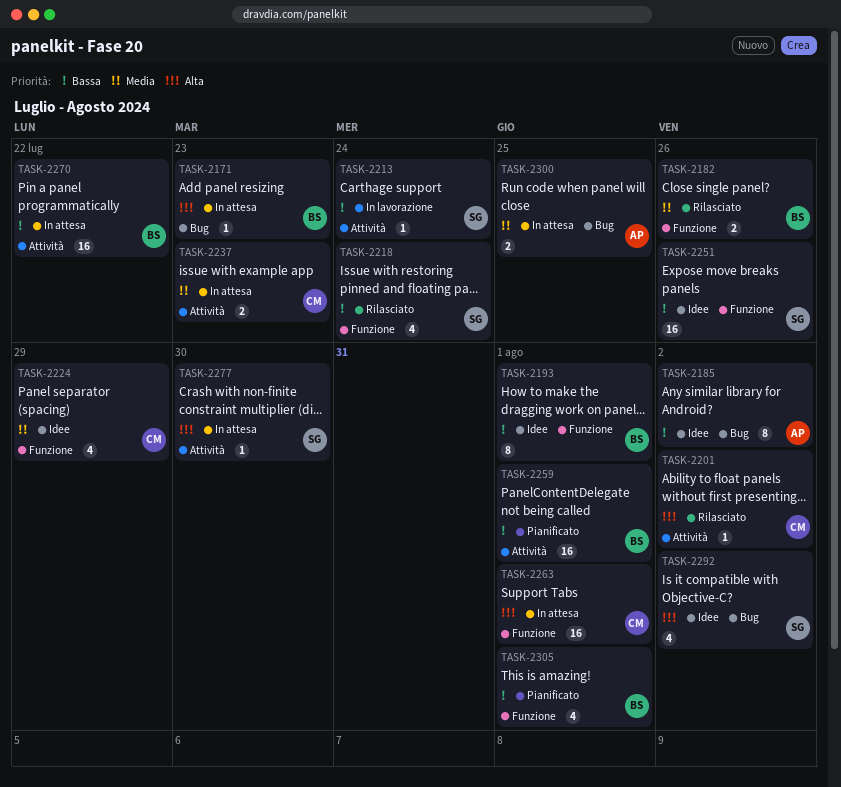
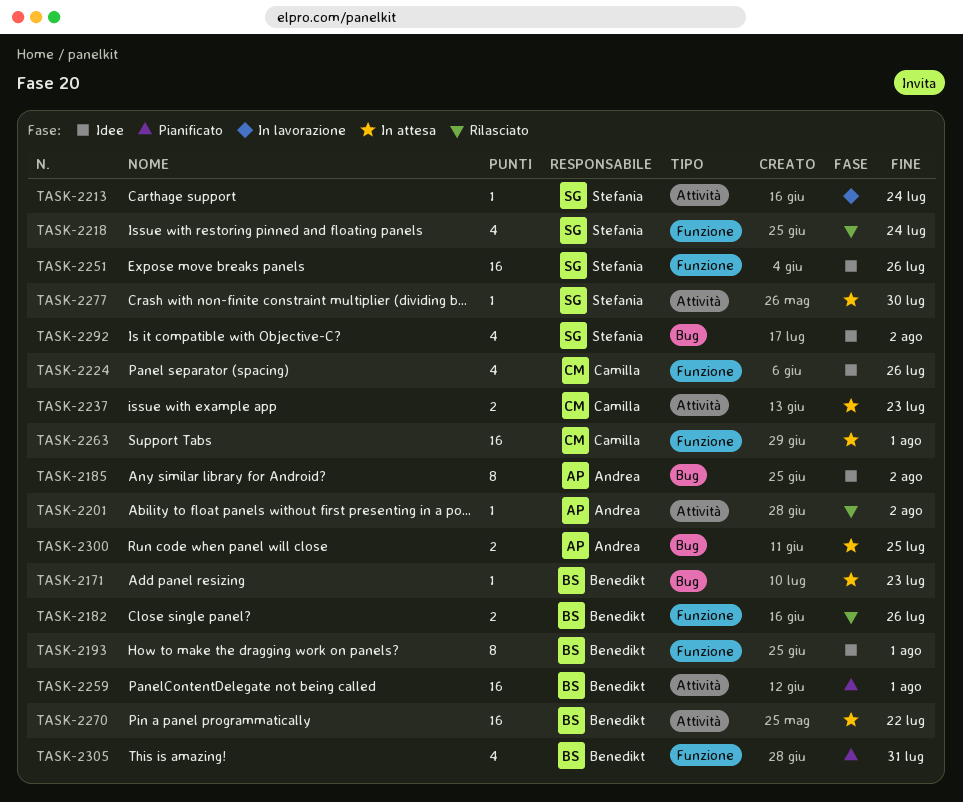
TASK-2201, owner: Camilla -> Andrea
TASK-2224, due: Jul 29 -> Jul 26
TASK-2305, due: Aug 1 -> Jul 31

